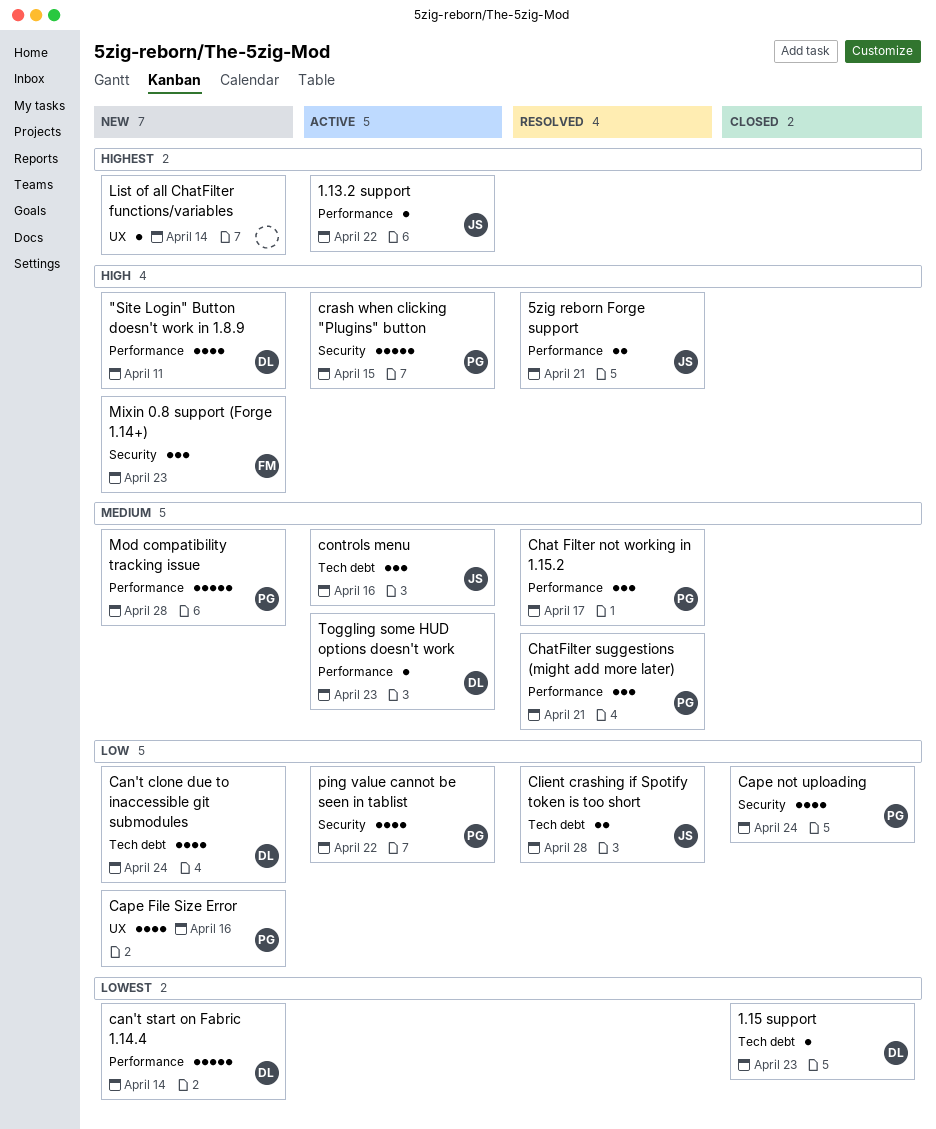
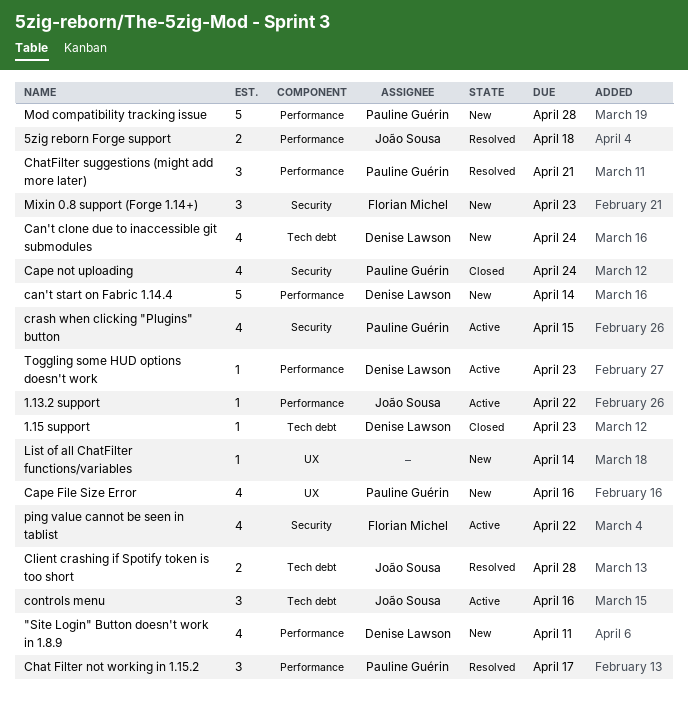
5zig reborn Forge support, due: Apr 21 -> Apr 18
crash when clicking "Plugins" button, estimate: 5 -> 4
ping value cannot be seen in tablist, owner: Pauline Guérin -> Florian Michel

